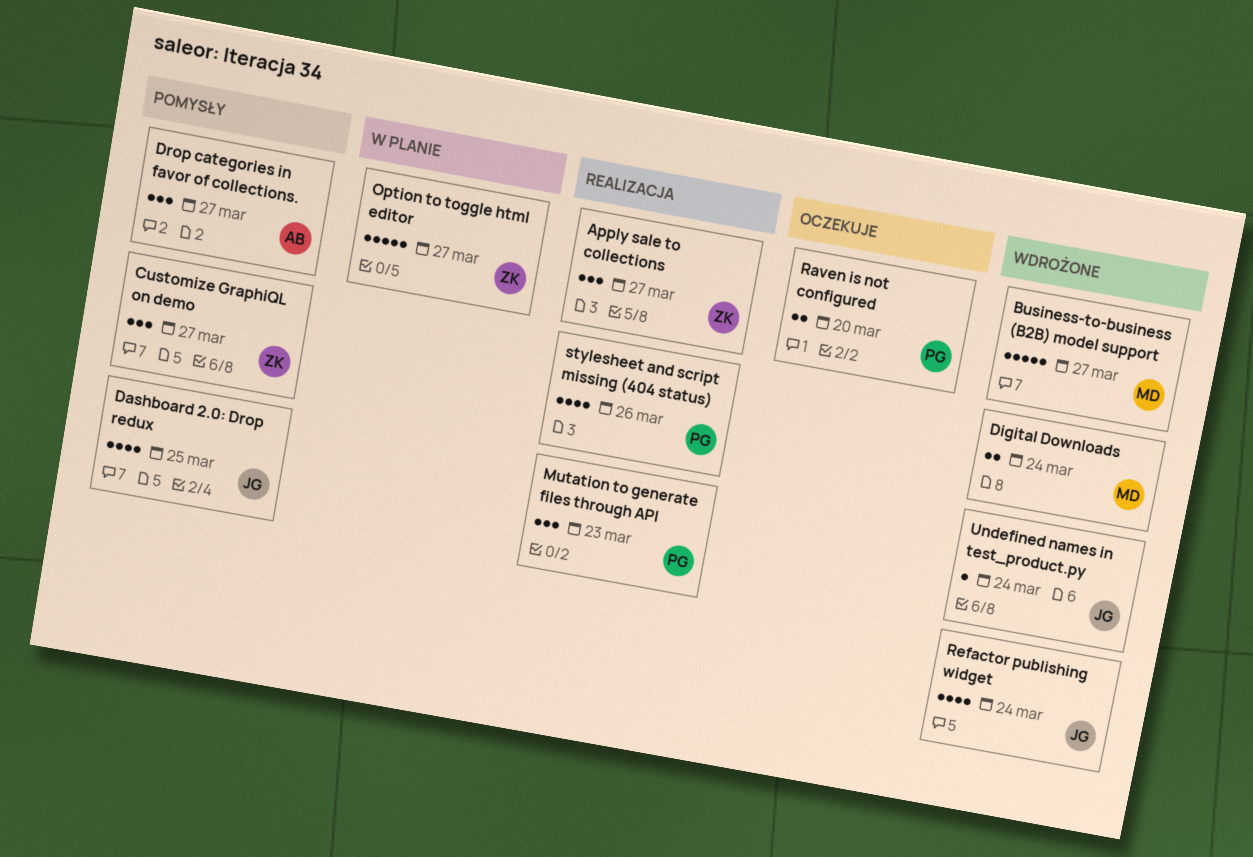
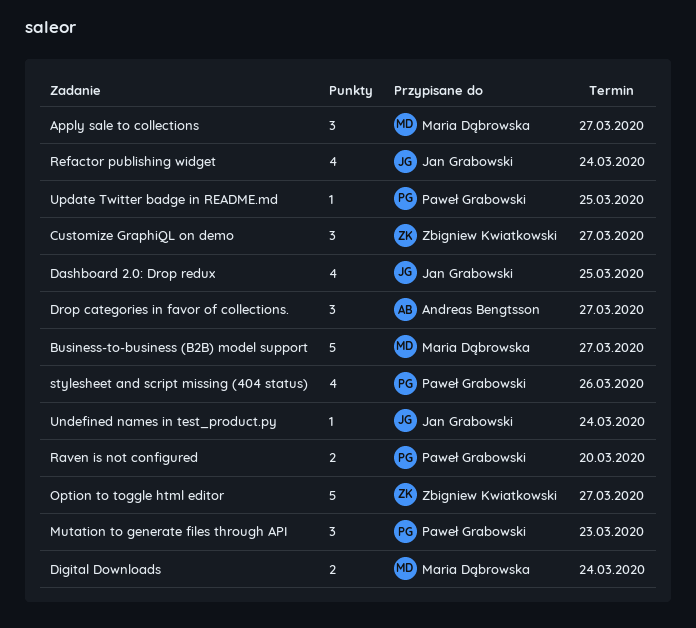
Apply sale to collections, owner: Zbigniew Kwiatkowski -> Maria Dąbrowska
Update Twitter badge in README.md: none -> present

